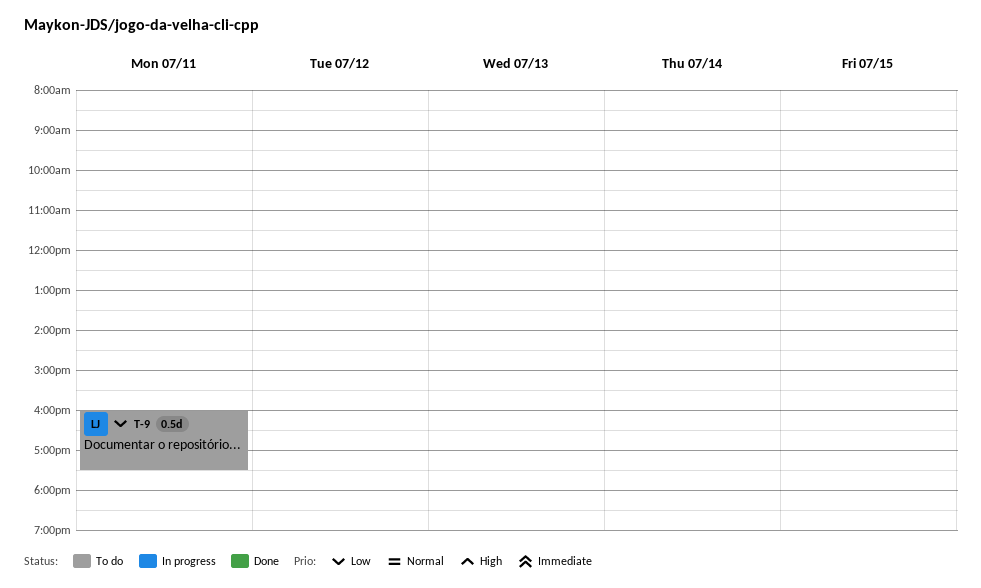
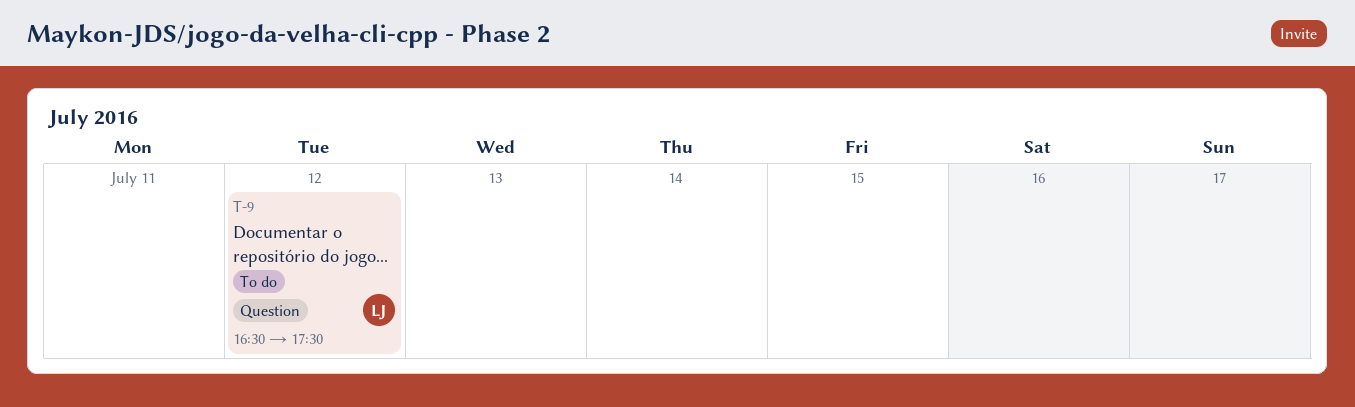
T-9, day: Jul 11 -> Jul 12
T-9, begins: 16:00 -> 16:30

